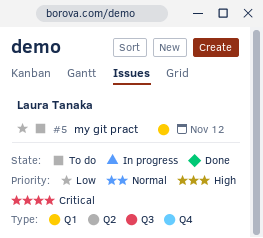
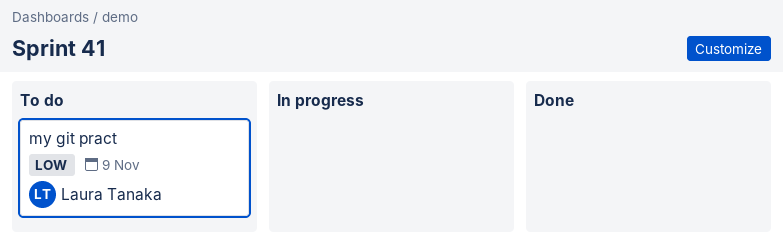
my git pract, due: Nov 12 -> Nov 9

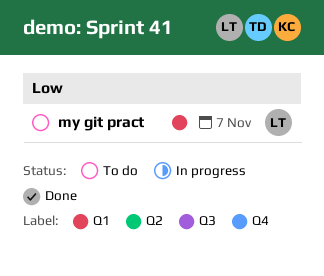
my git pract, due: Nov 9 -> Nov 7

